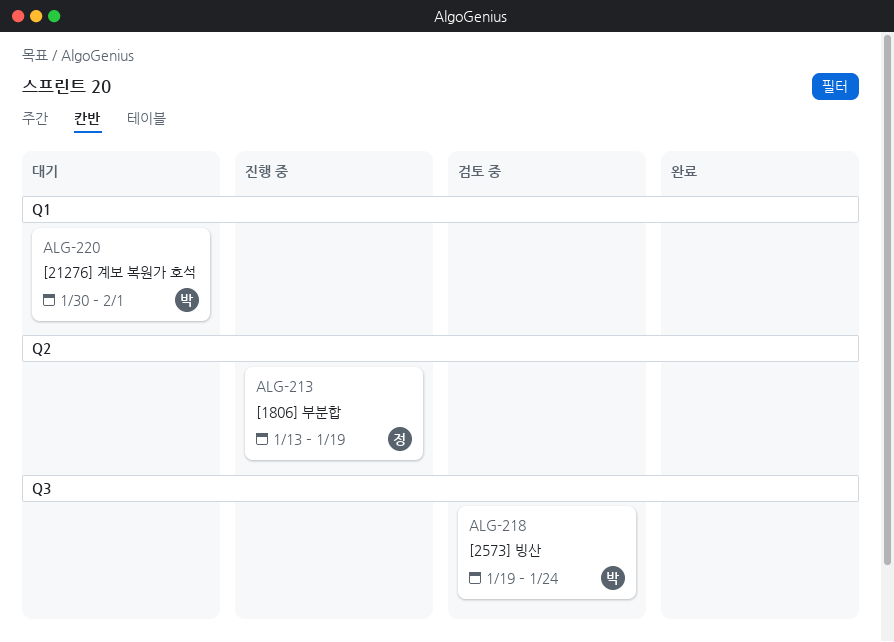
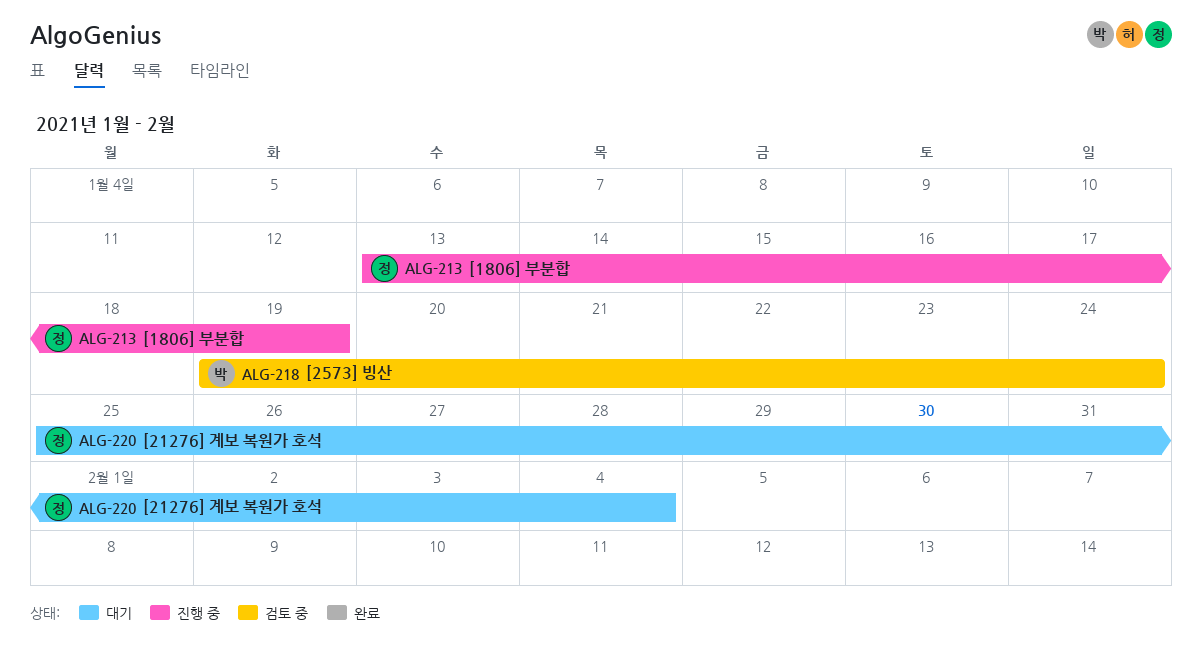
ALG-220, owner: 박 -> 정
ALG-220, start: Jan 30 -> Jan 25
ALG-220, due: Feb 1 -> Feb 4

